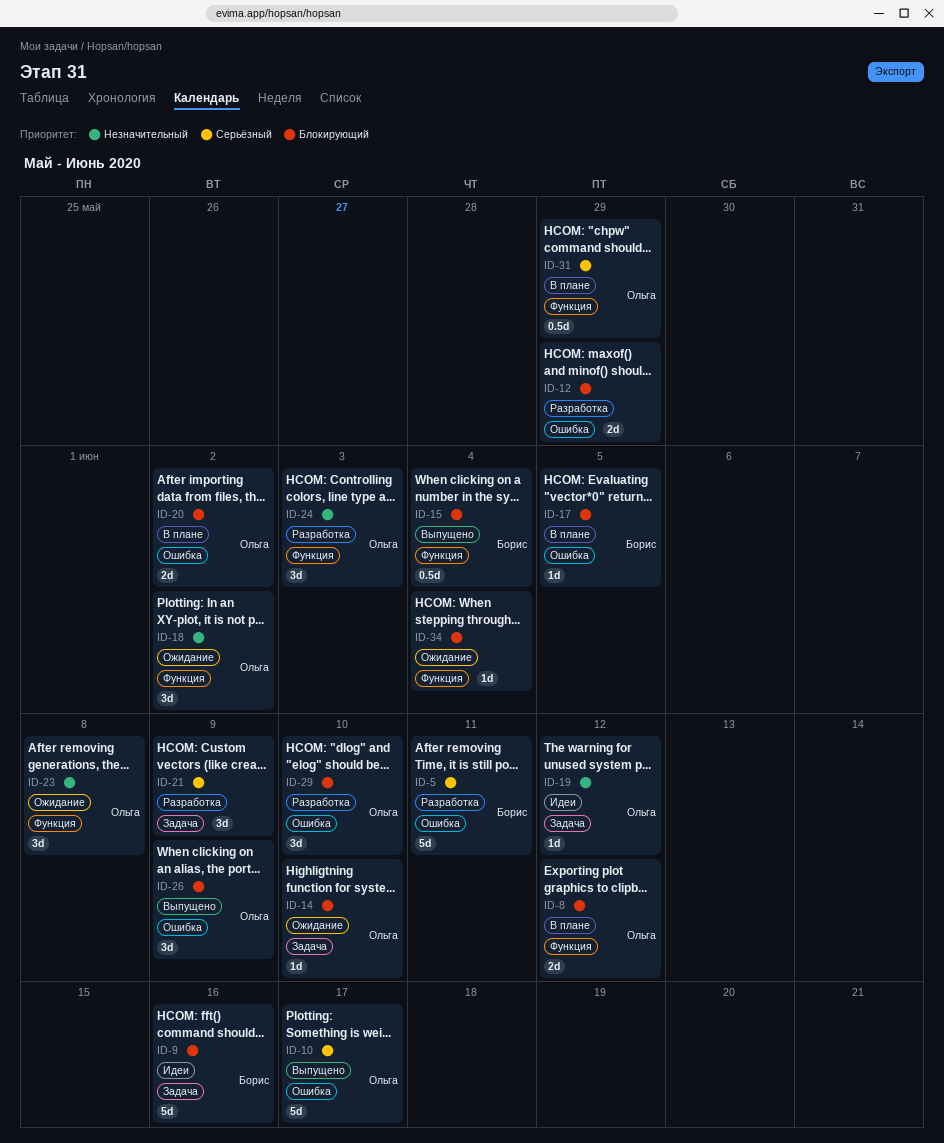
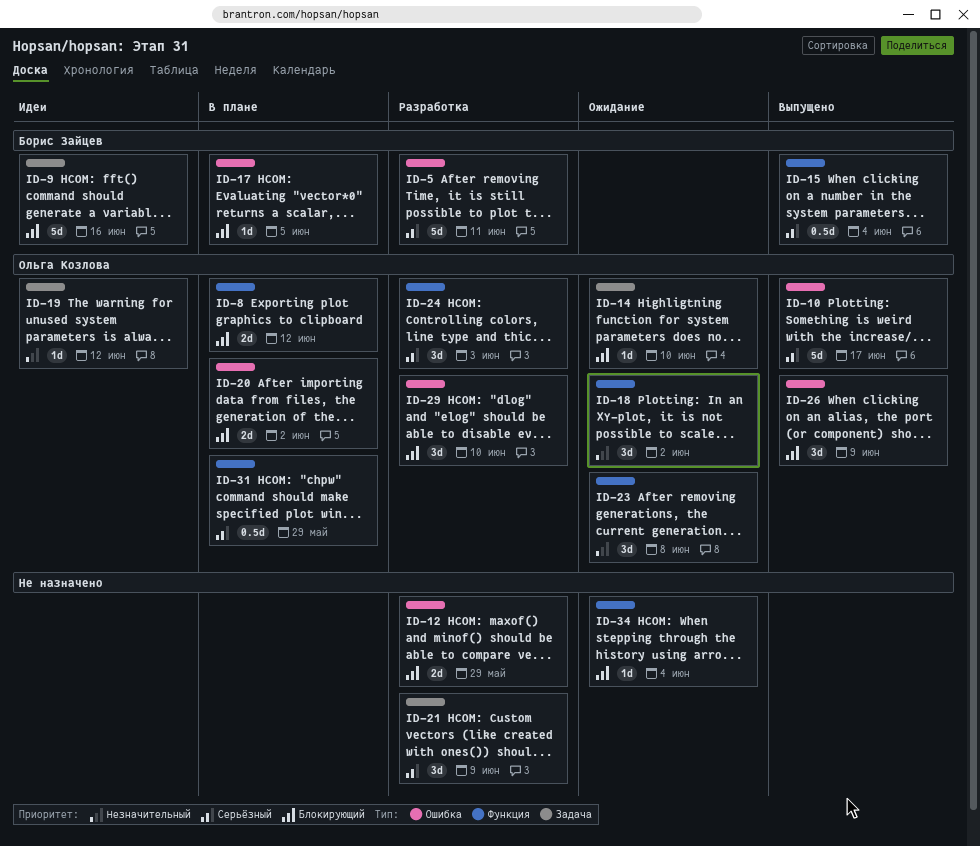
ID-15, priority: Блокирующий -> Серьёзный
ID-24, priority: Незначительный -> Серьёзный

